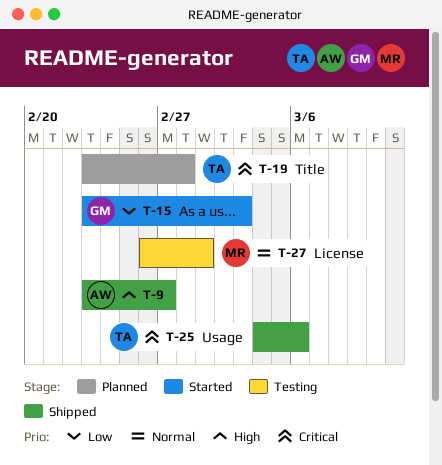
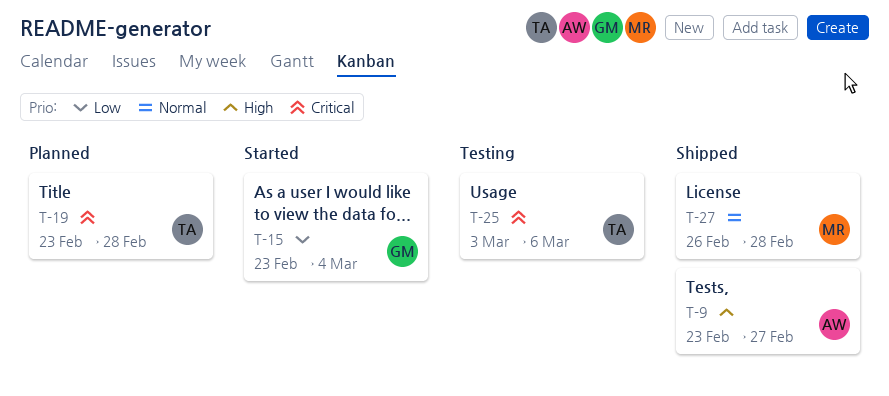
T-15, due: Mar 3 -> Mar 4
T-25, status: Shipped -> Testing
T-25, start: Mar 4 -> Mar 3
T-27, status: Testing -> Shipped
T-27, due: Mar 1 -> Feb 28

